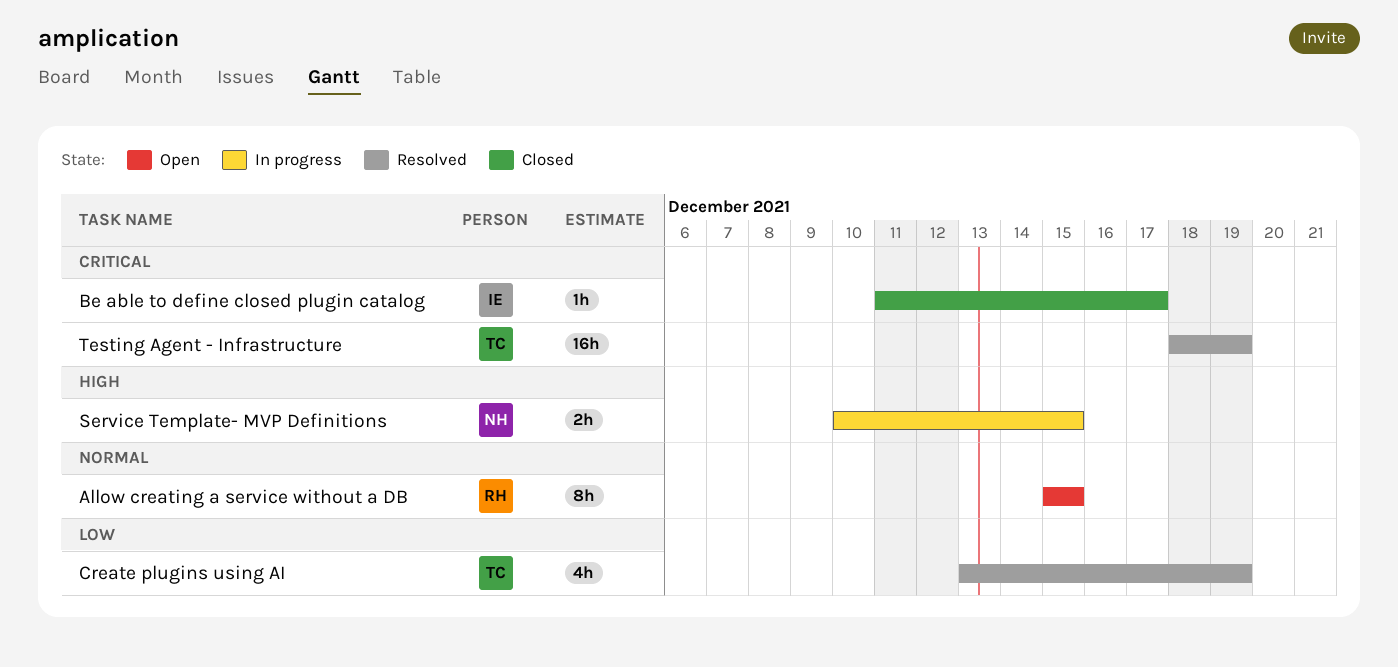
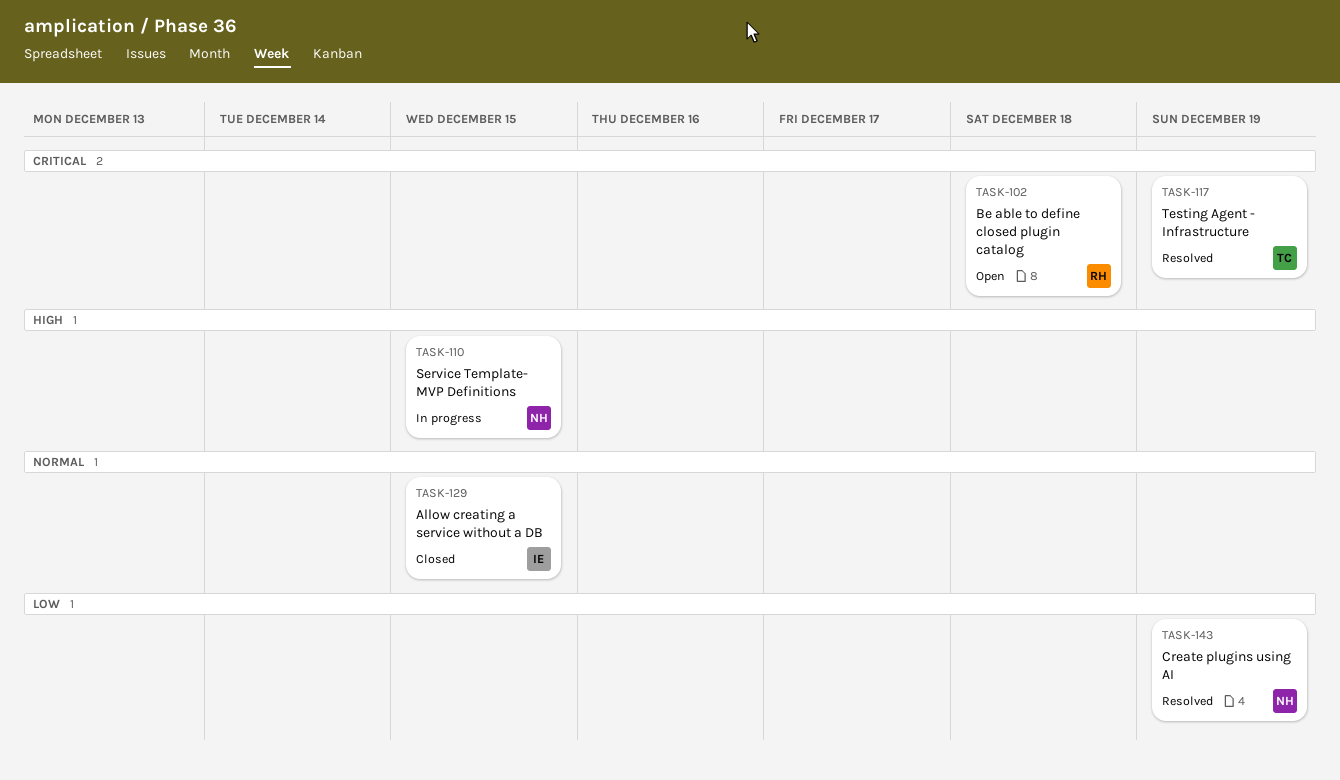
Allow creating a service without a DB, status: Open -> Closed
Allow creating a service without a DB, owner: RH -> IE
Be able to define closed plugin catalog, status: Closed -> Open
Be able to define closed plugin catalog, owner: IE -> RH
Be able to define closed plugin catalog, due: Dec 17 -> Dec 18
Create plugins using AI, owner: TC -> NH

